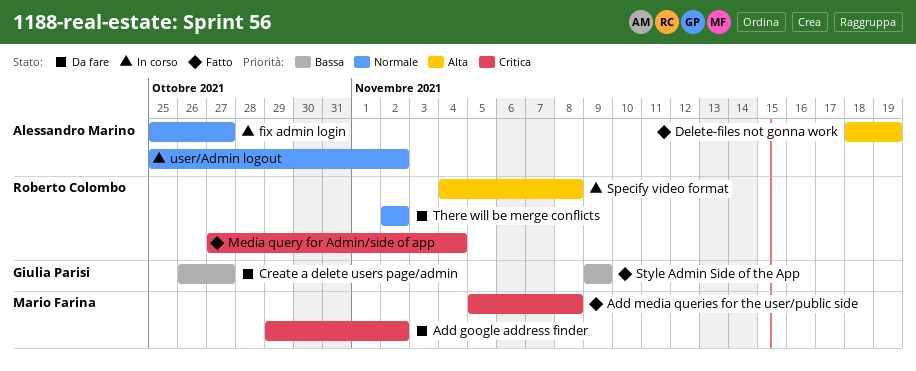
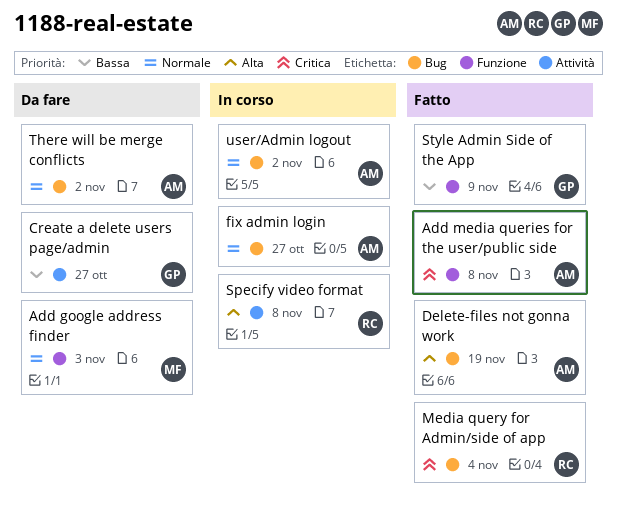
Add google address finder, priority: Critica -> Normale
Add google address finder, due: Nov 2 -> Nov 3
Add media queries for the user/public side, owner: Mario Farina -> Alessandro Marino
There will be merge conflicts, owner: Roberto Colombo -> Alessandro Marino

